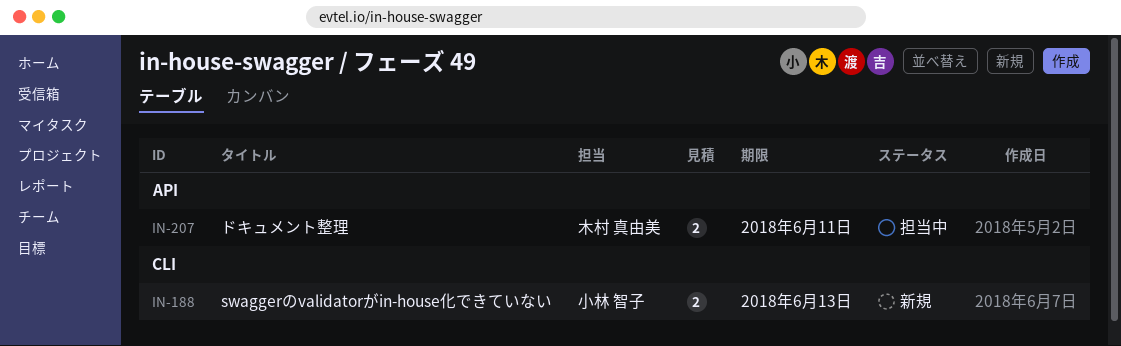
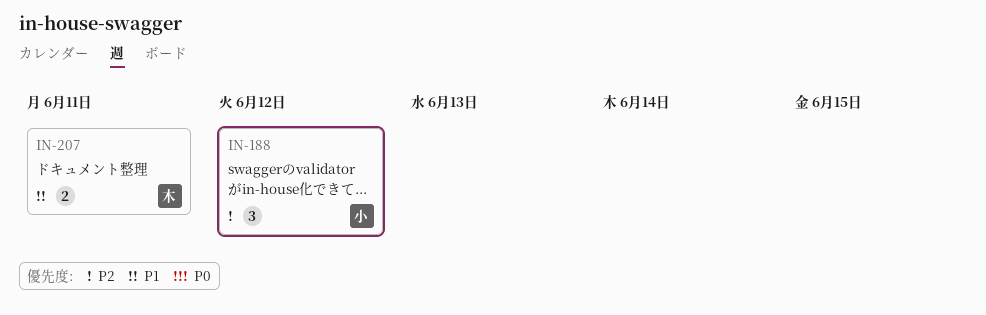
IN-188, estimate: 2 -> 3
IN-188, due: Jun 13 -> Jun 12

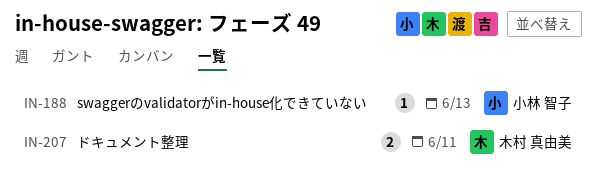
IN-188, estimate: 3 -> 1
IN-188, due: Jun 12 -> Jun 13

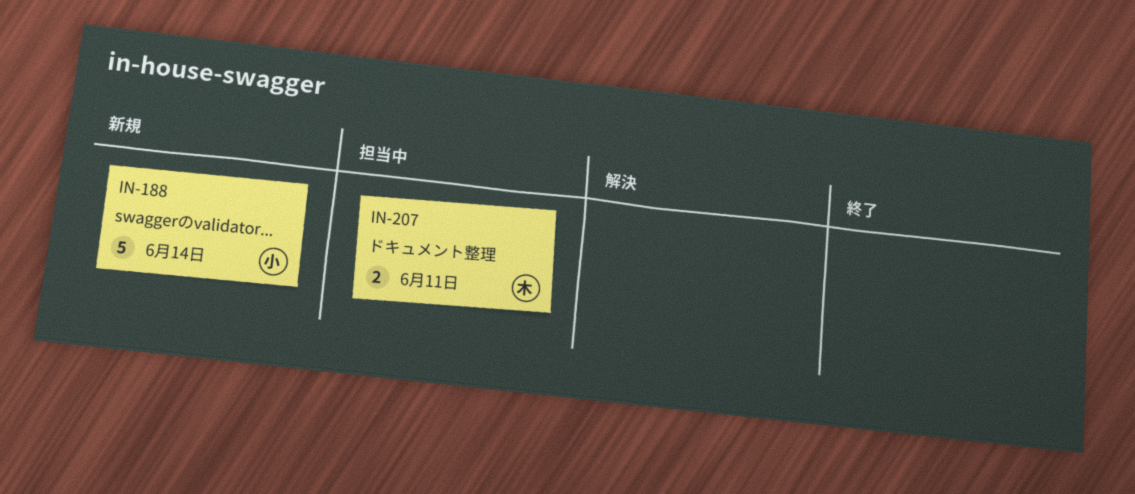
IN-188, estimate: 1 -> 5
IN-188, due: Jun 13 -> Jun 14

